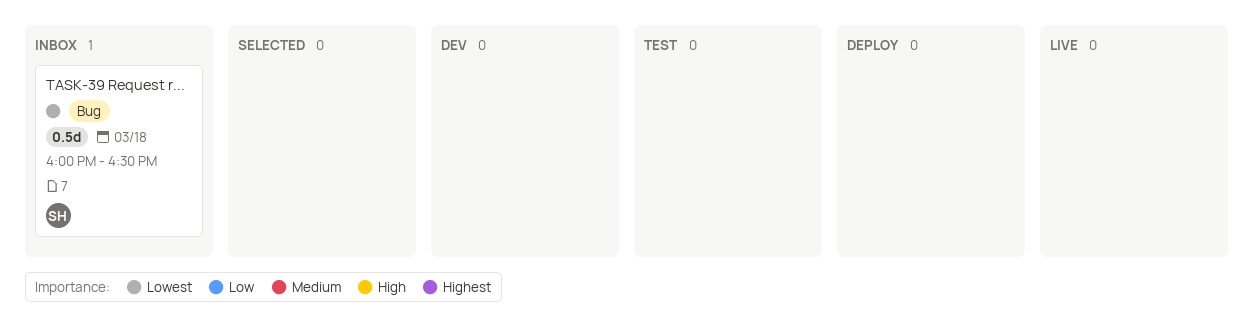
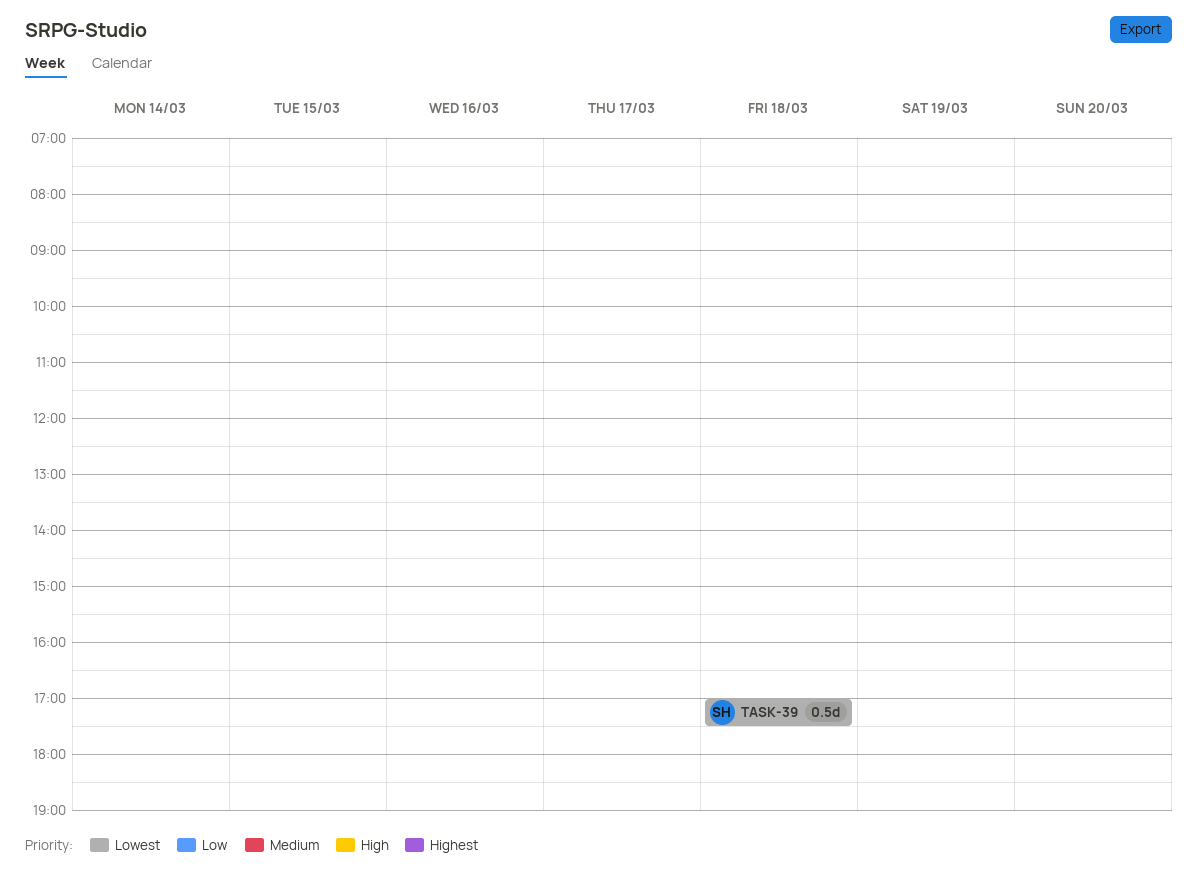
TASK-39, begins: 16:00 -> 17:00
TASK-39, ends: 16:30 -> 17:30

